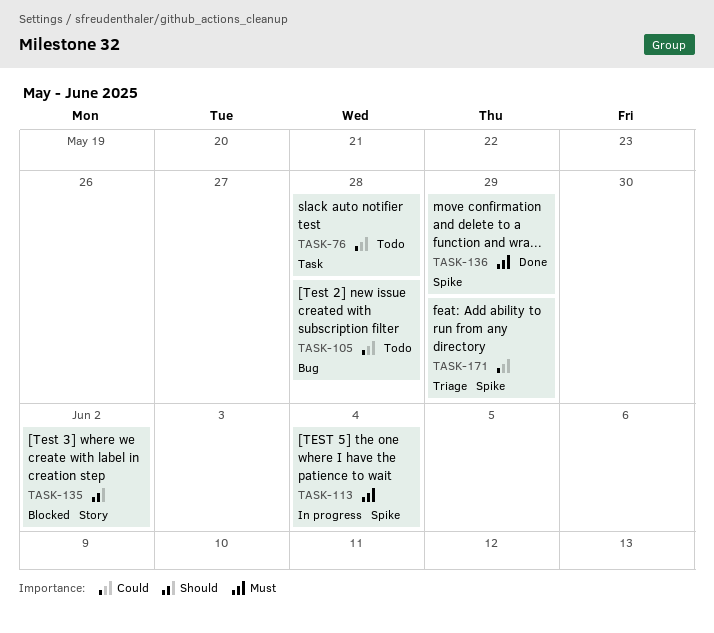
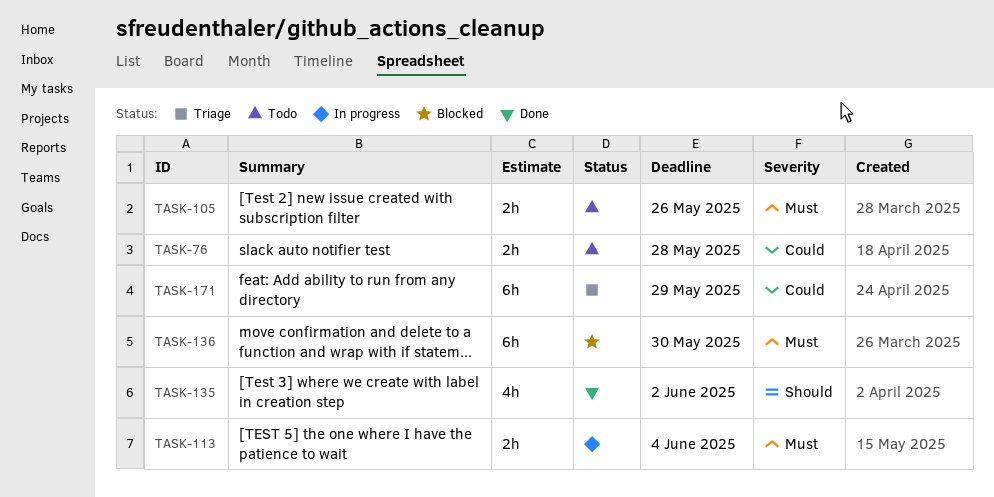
TASK-105, priority: Could -> Must
TASK-105, due: May 28 -> May 26
TASK-135, status: Blocked -> Done
TASK-136, status: Done -> Blocked
TASK-136, due: May 29 -> May 30

